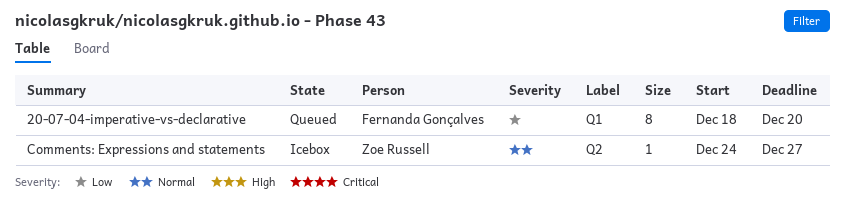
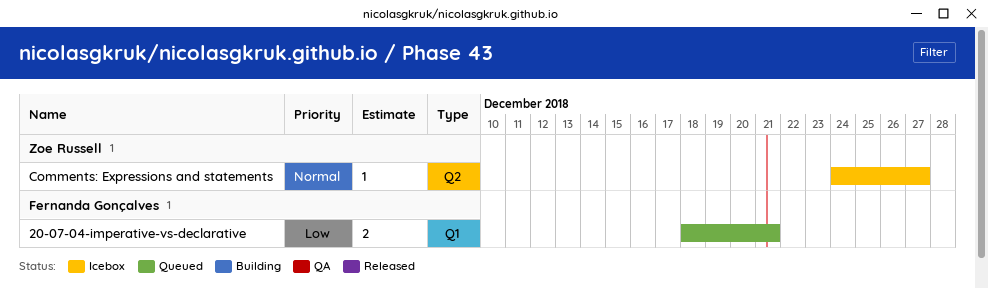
20-07-04-imperative-vs-declarative, estimate: 8 -> 2
20-07-04-imperative-vs-declarative, due: Dec 20 -> Dec 21

